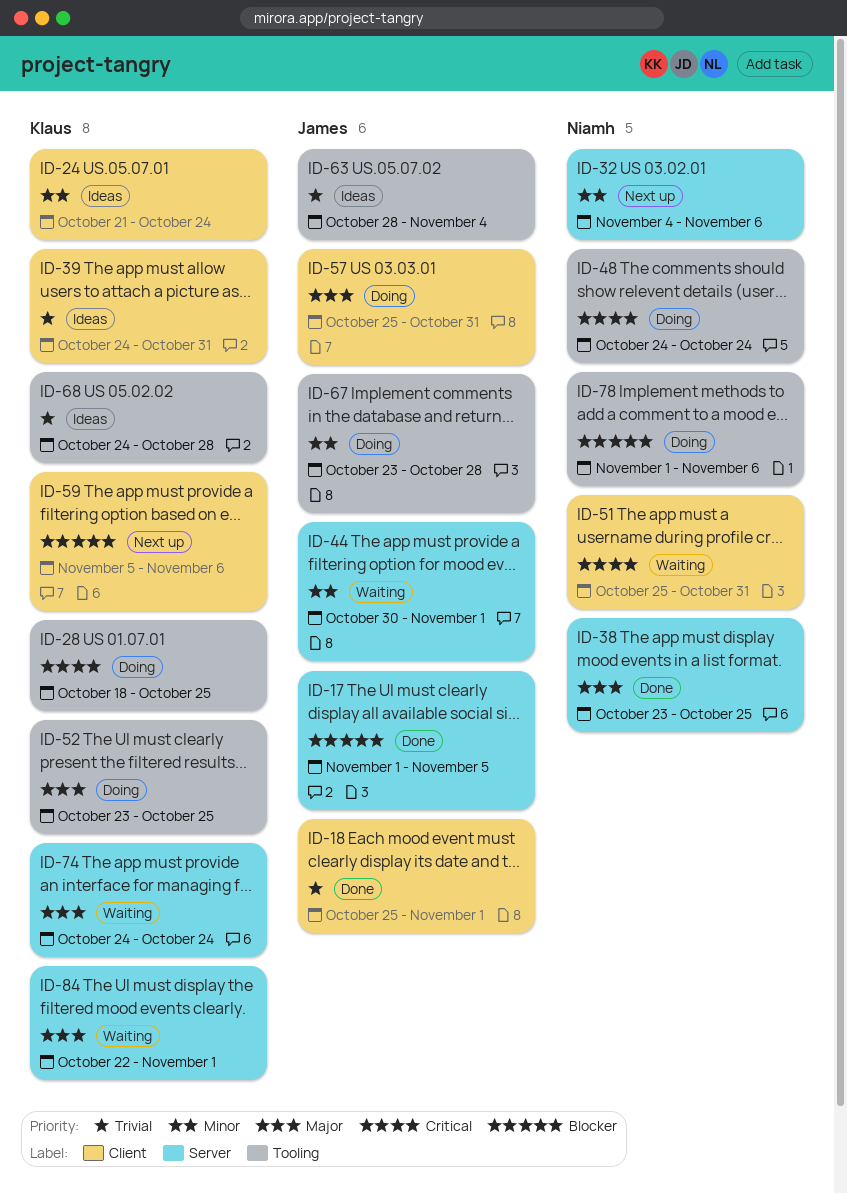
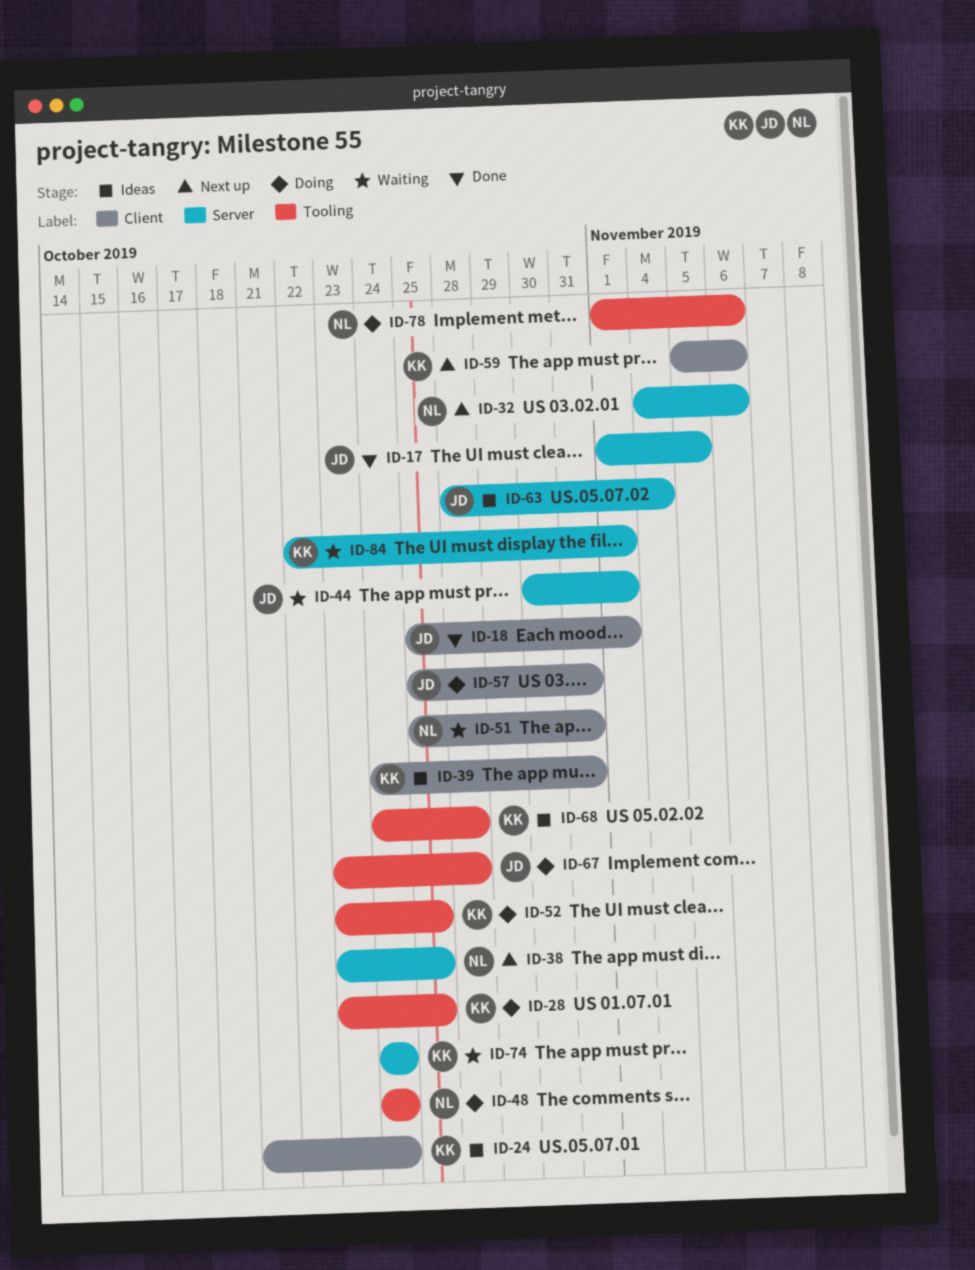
ID-28, start: Oct 18 -> Oct 23
ID-38, status: Done -> Next up
ID-63, label: Tooling -> Server

